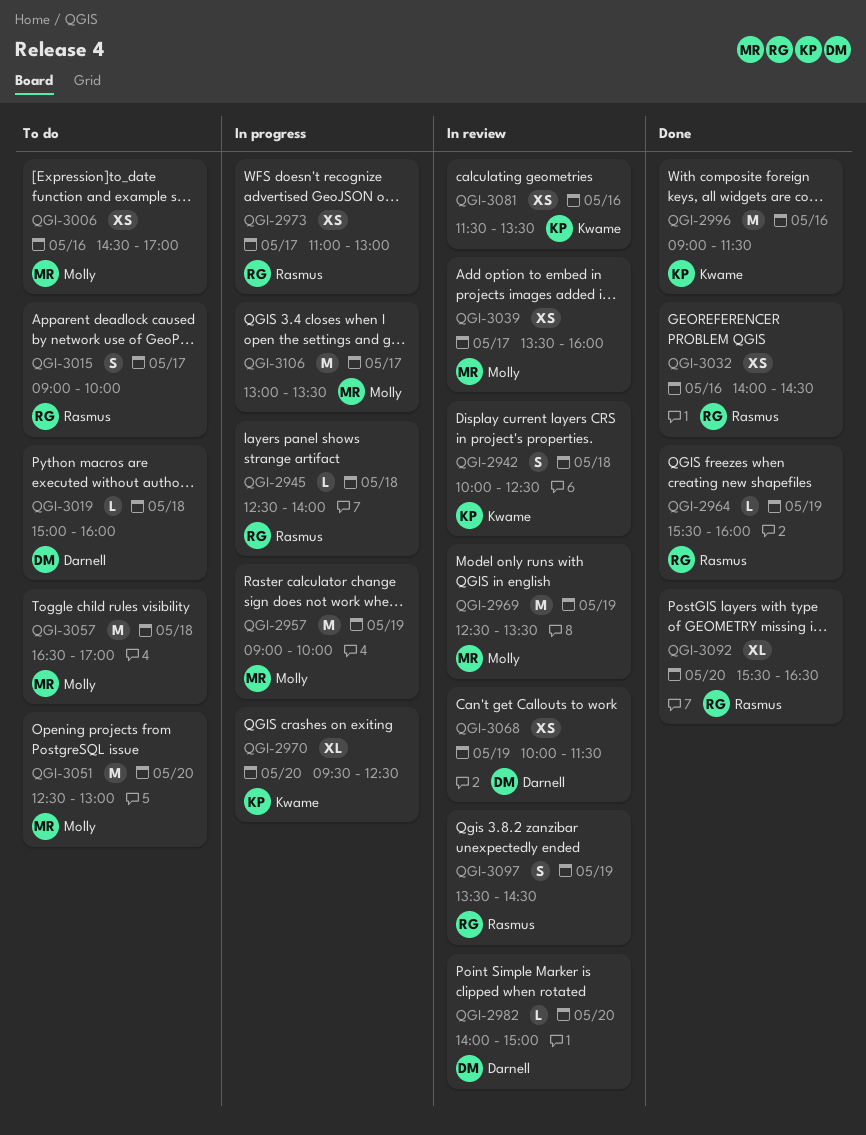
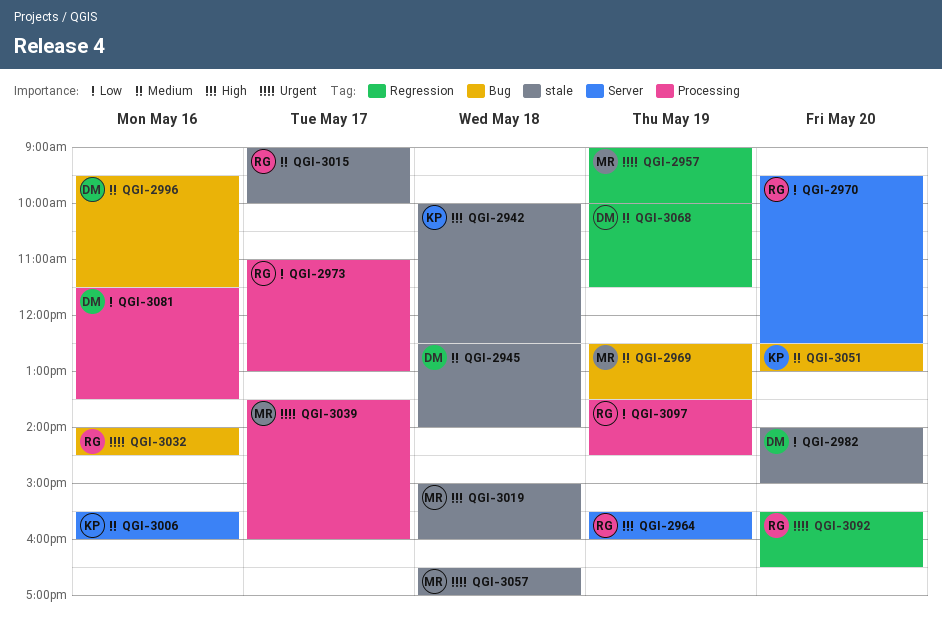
QGI-2945, owner: Rasmus -> Darnell
QGI-2970, owner: Kwame -> Rasmus
QGI-2996, owner: Kwame -> Darnell
QGI-2996, begins: 09:00 -> 09:30
QGI-3006, owner: Molly -> Kwame
QGI-3006, begins: 14:30 -> 15:30
QGI-3006, ends: 17:00 -> 16:00
QGI-3019, owner: Darnell -> Molly
QGI-3051, owner: Molly -> Kwame
QGI-3081, owner: Kwame -> Darnell
QGI-3106: present -> none

